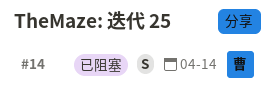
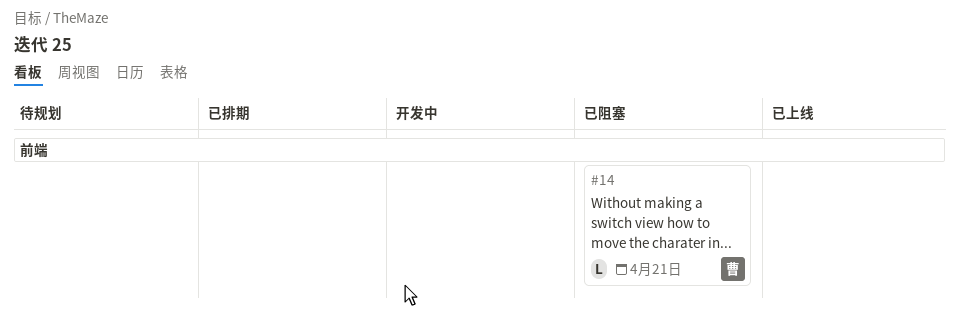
#14, estimate: S -> L
#14, due: Apr 14 -> Apr 21

